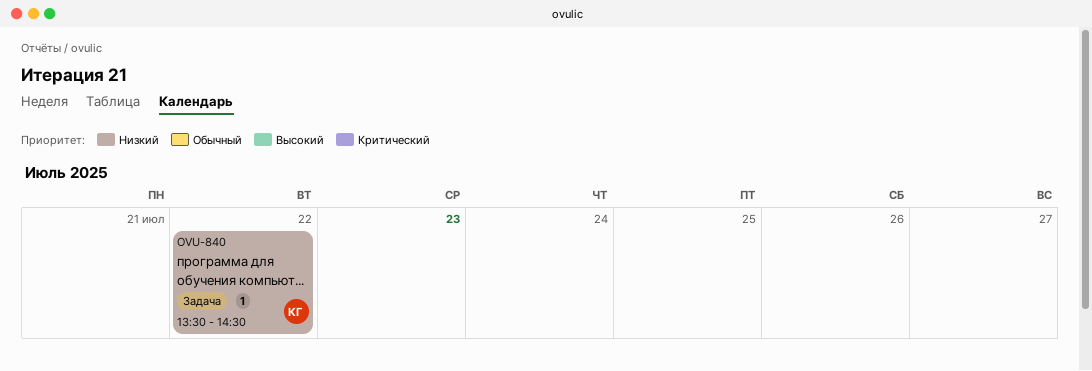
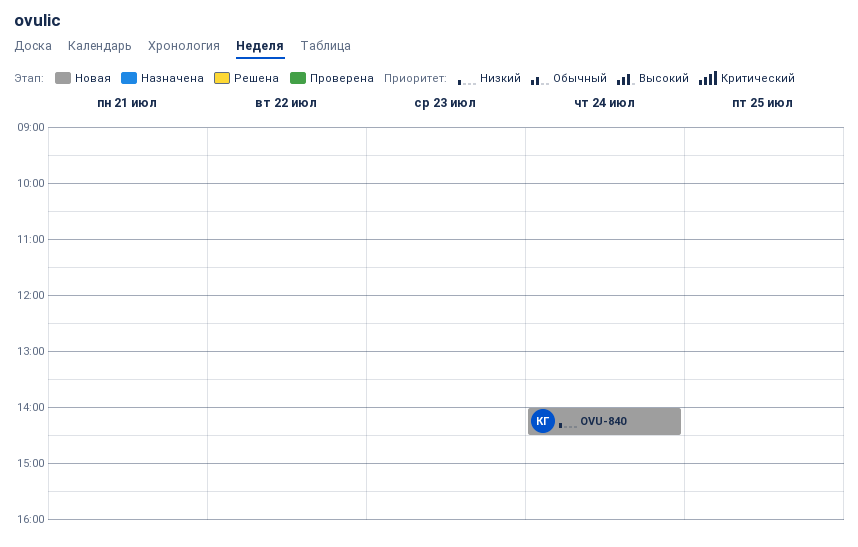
OVU-840, day: Jul 22 -> Jul 24
OVU-840, begins: 13:30 -> 14:00

